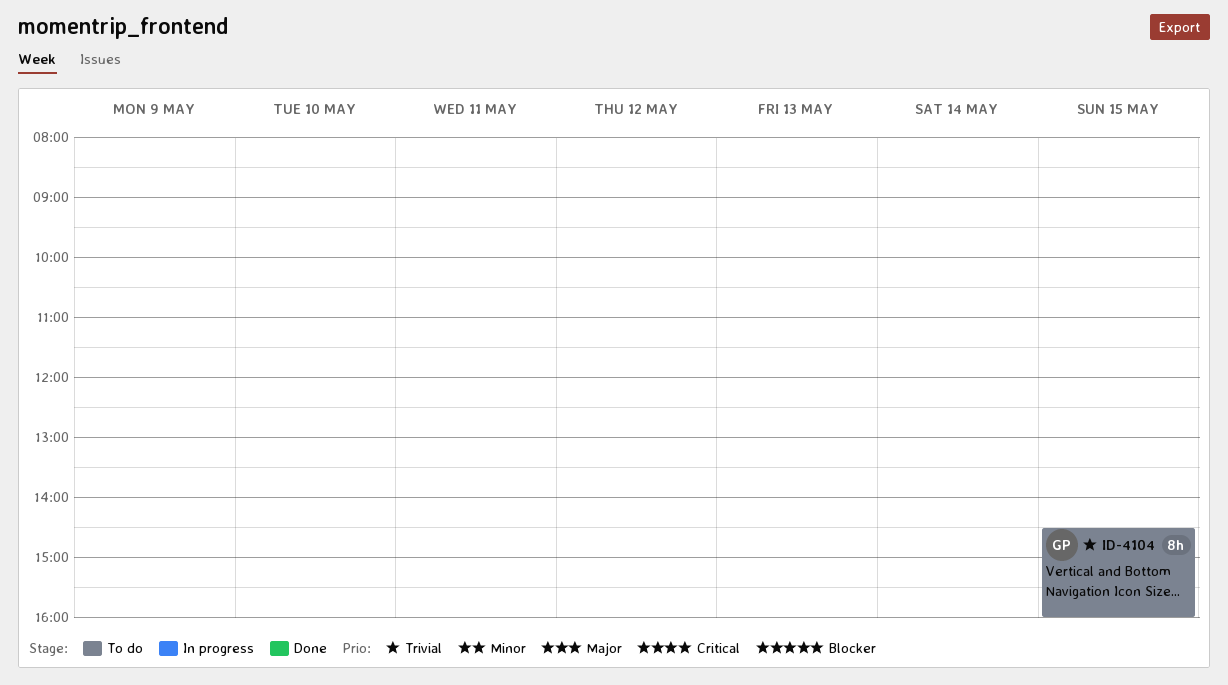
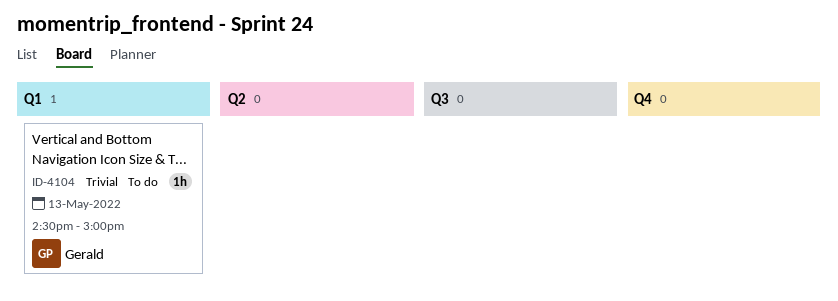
ID-4104, estimate: 8h -> 1h
ID-4104, day: May 15 -> May 13
ID-4104, ends: 16:00 -> 15:00

